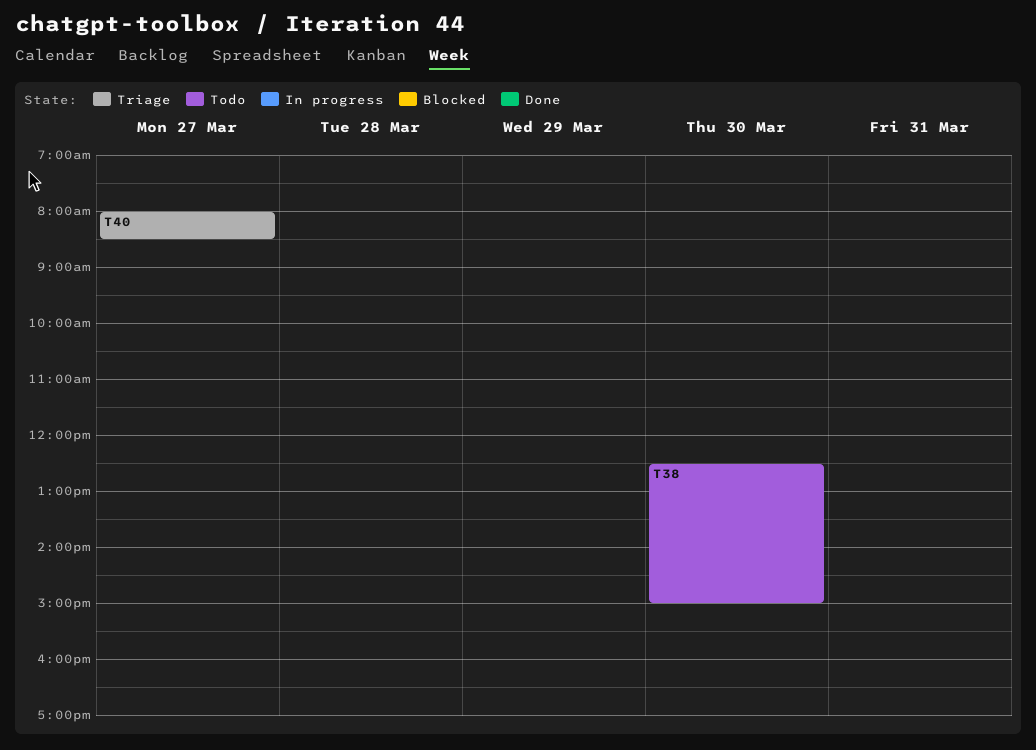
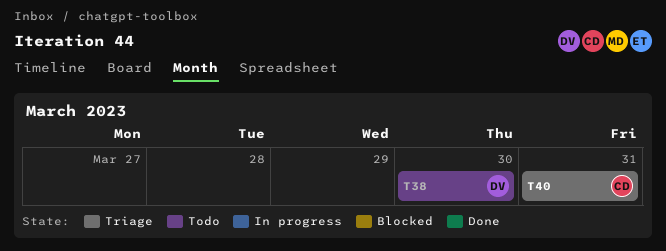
T40, day: Mar 27 -> Mar 31

